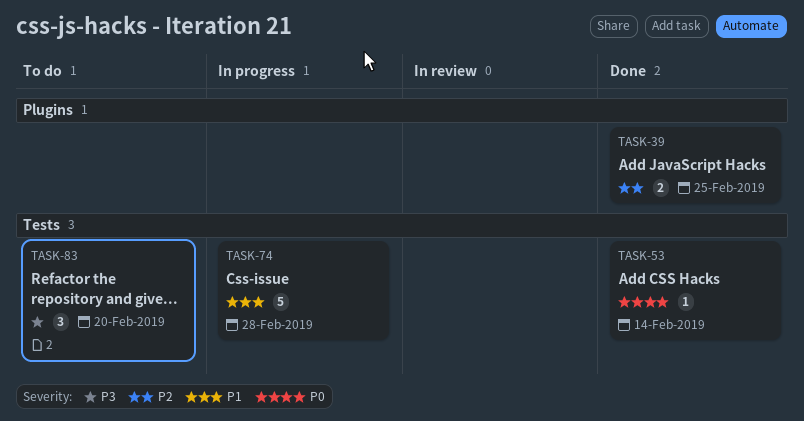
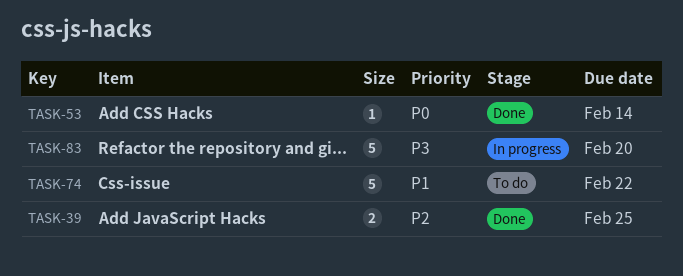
TASK-74, status: In progress -> To do
TASK-74, due: Feb 28 -> Feb 22
TASK-83, status: To do -> In progress
TASK-83, estimate: 3 -> 5

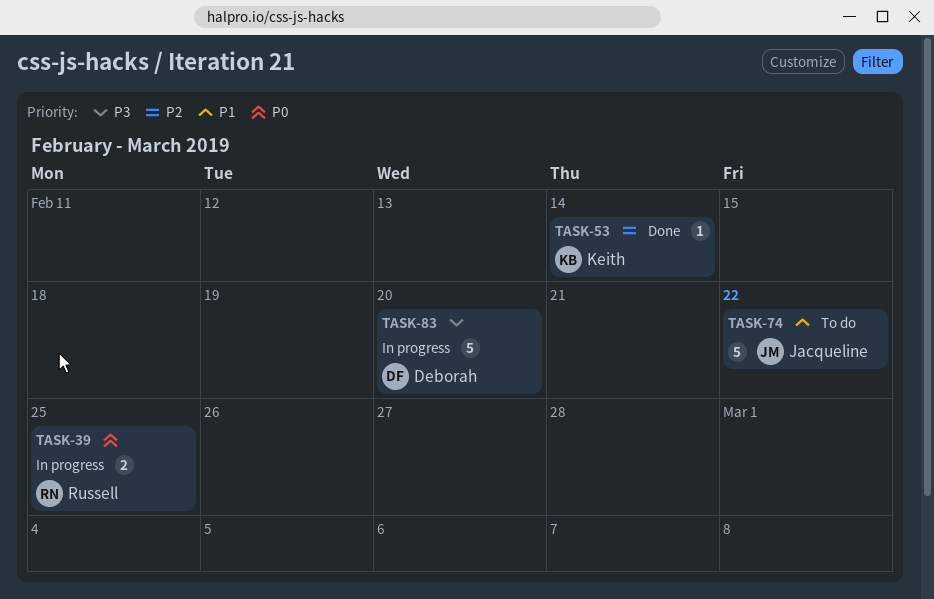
TASK-39, status: Done -> In progress
TASK-39, priority: P2 -> P0
TASK-53, priority: P0 -> P2

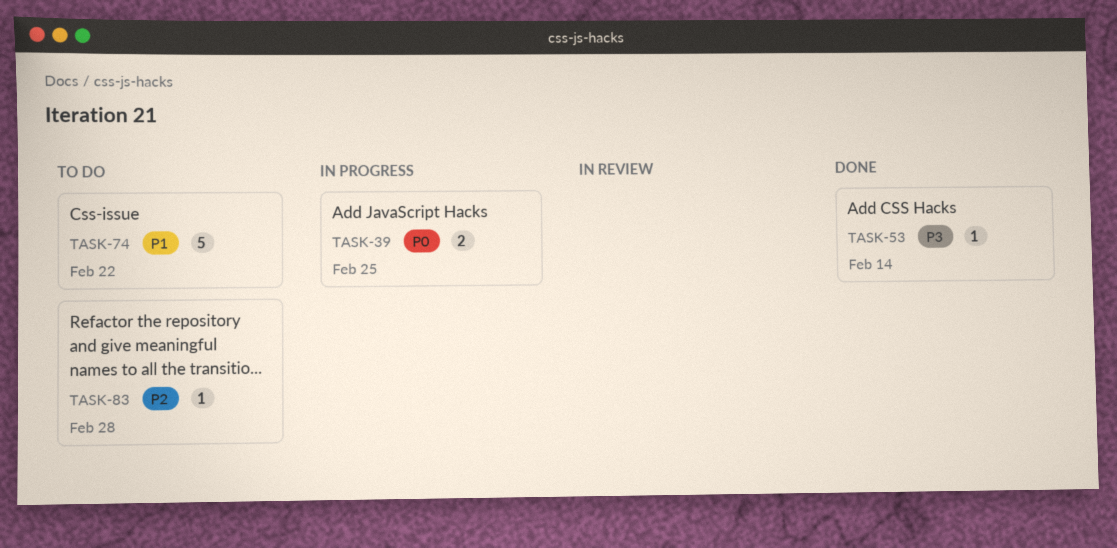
TASK-53, priority: P2 -> P3
TASK-83, status: In progress -> To do
TASK-83, priority: P3 -> P2
TASK-83, estimate: 5 -> 1
TASK-83, due: Feb 20 -> Feb 28

